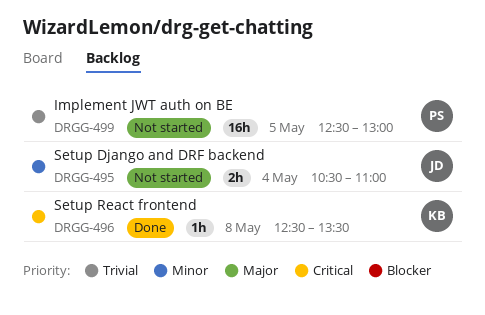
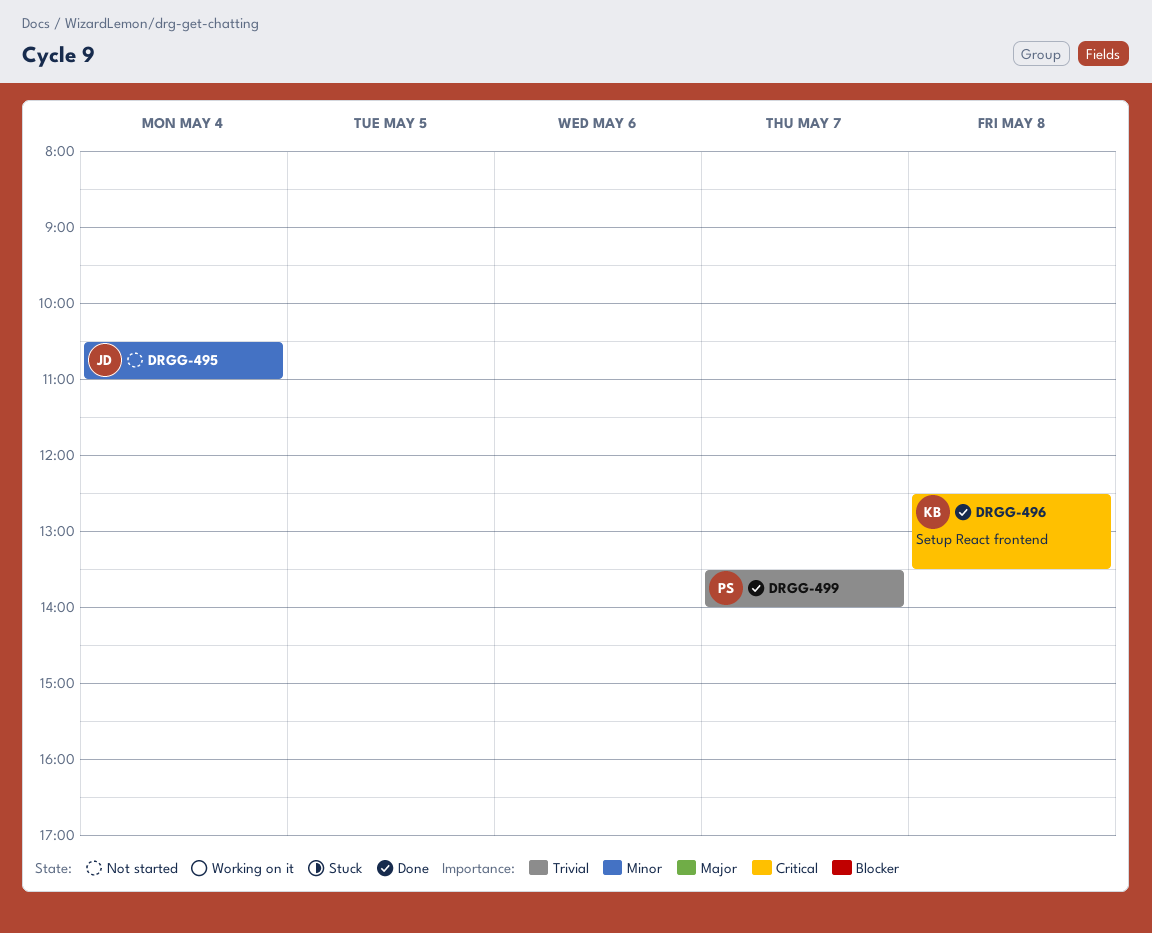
DRGG-499, status: Not started -> Done
DRGG-499, day: May 5 -> May 7
DRGG-499, begins: 12:30 -> 13:30
DRGG-499, ends: 13:00 -> 14:00

